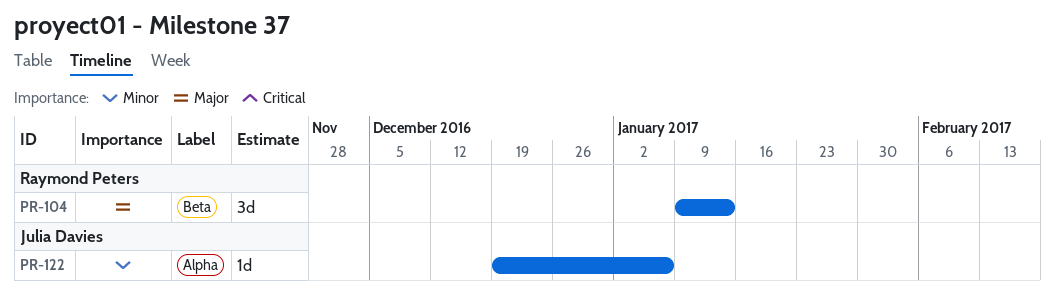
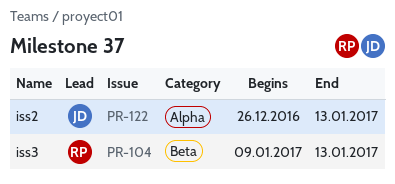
PR-122, start: Dec 19 -> Dec 26
PR-122, due: Jan 6 -> Jan 13

